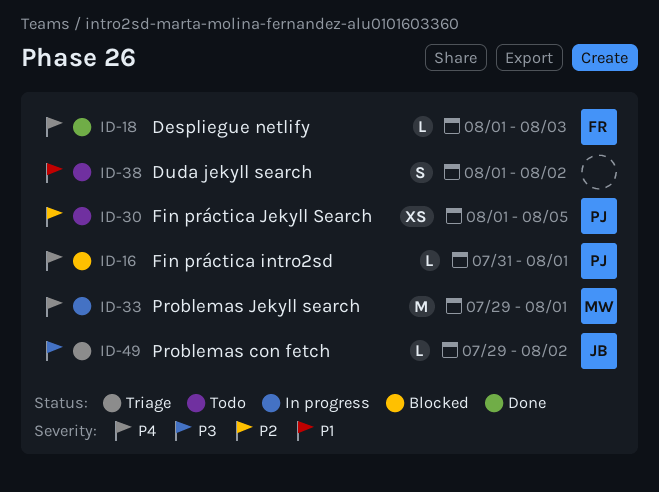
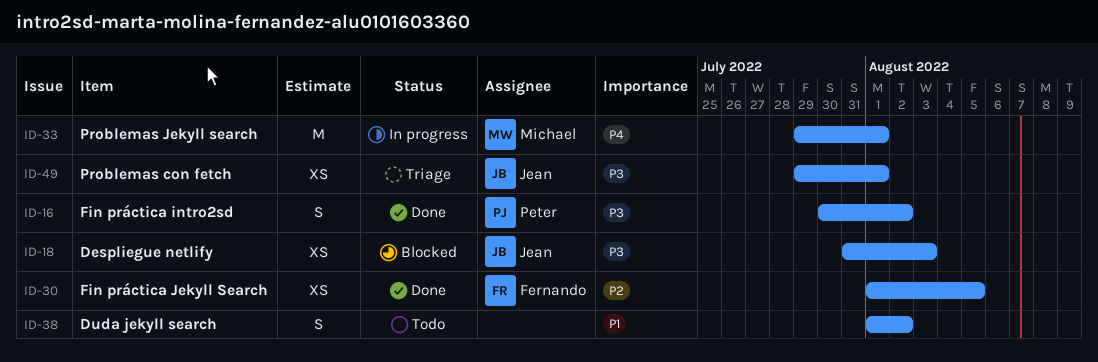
ID-16, status: Blocked -> Done
ID-16, priority: P4 -> P3
ID-16, estimate: L -> S
ID-16, start: Jul 31 -> Jul 30
ID-16, due: Aug 1 -> Aug 2
ID-18, status: Done -> Blocked
ID-18, owner: Fernando -> Jean
ID-18, priority: P4 -> P3
ID-18, estimate: L -> XS
ID-18, start: Aug 1 -> Jul 31
ID-30, status: Todo -> Done
ID-30, owner: Peter -> Fernando
ID-49, estimate: L -> XS
ID-49, due: Aug 2 -> Aug 1

